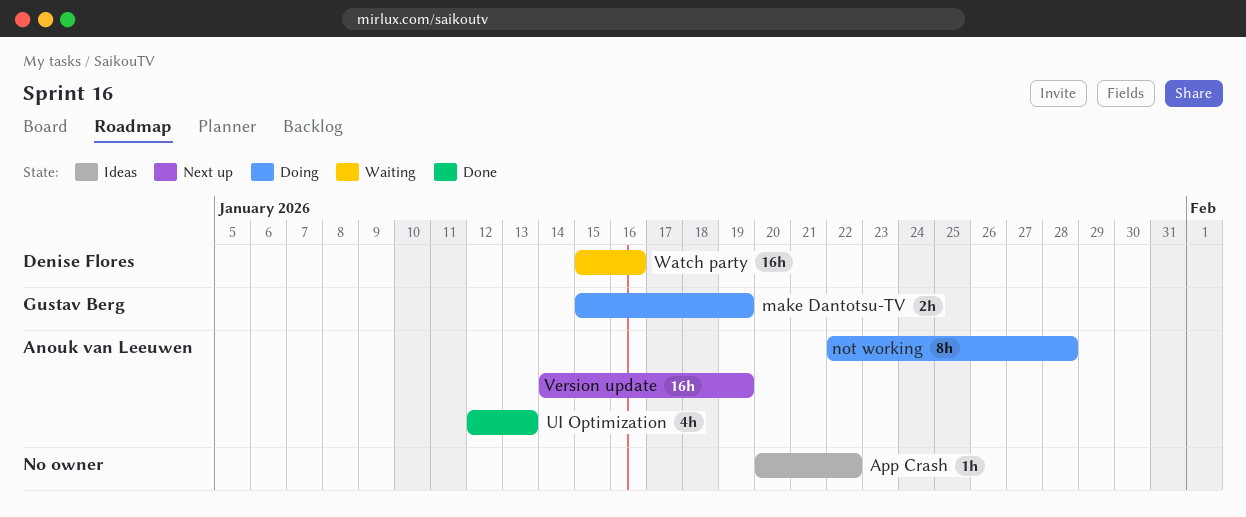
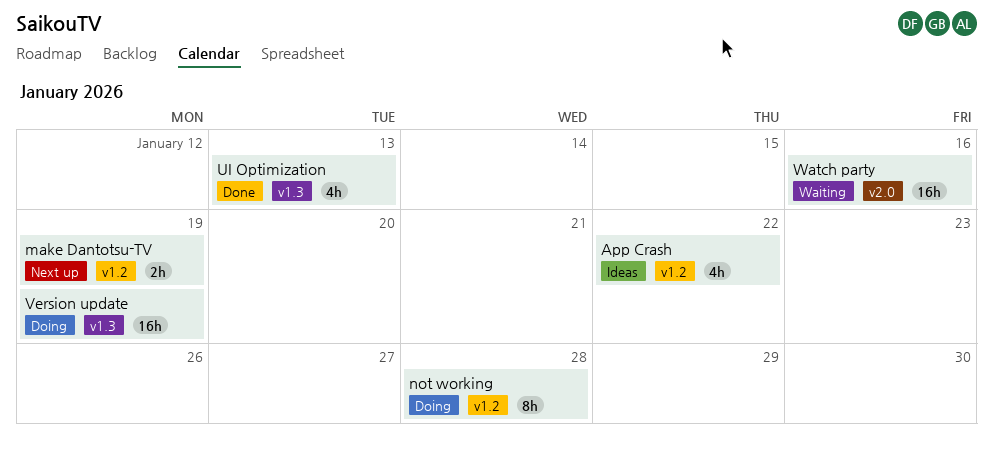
App Crash, estimate: 1h -> 4h
make Dantotsu-TV, status: Doing -> Next up
Version update, status: Next up -> Doing

